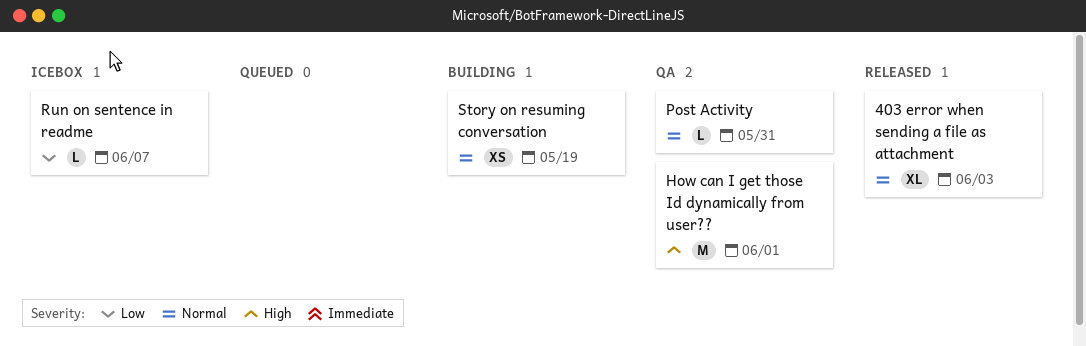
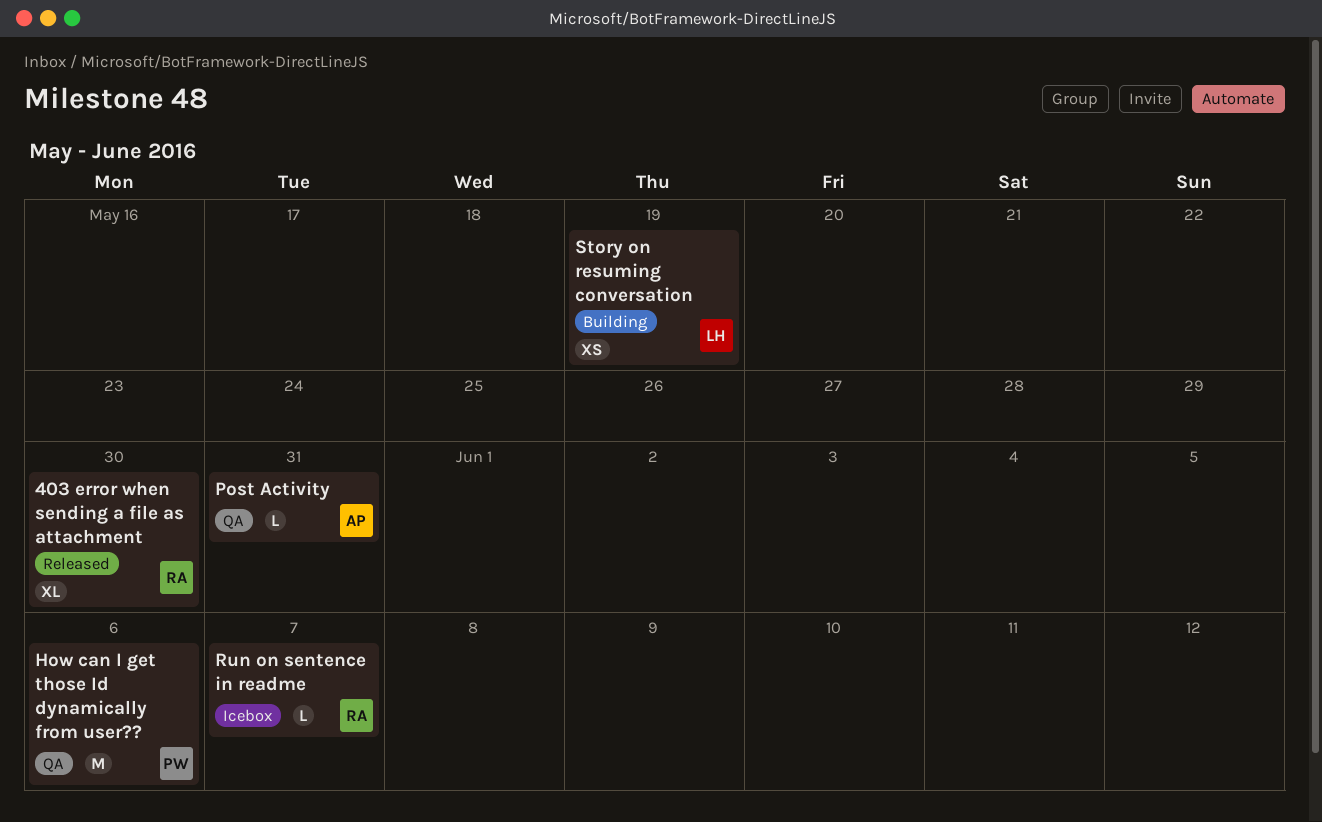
403 error when sending a file as attachment, due: Jun 3 -> May 30
How can I get those Id dynamically from user??, due: Jun 1 -> Jun 6

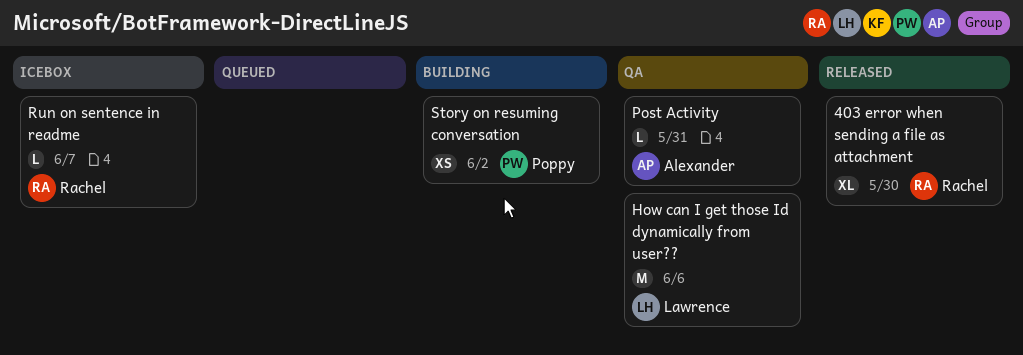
How can I get those Id dynamically from user??, owner: Poppy -> Lawrence
Story on resuming conversation, owner: Lawrence -> Poppy
Story on resuming conversation, due: May 19 -> Jun 2

